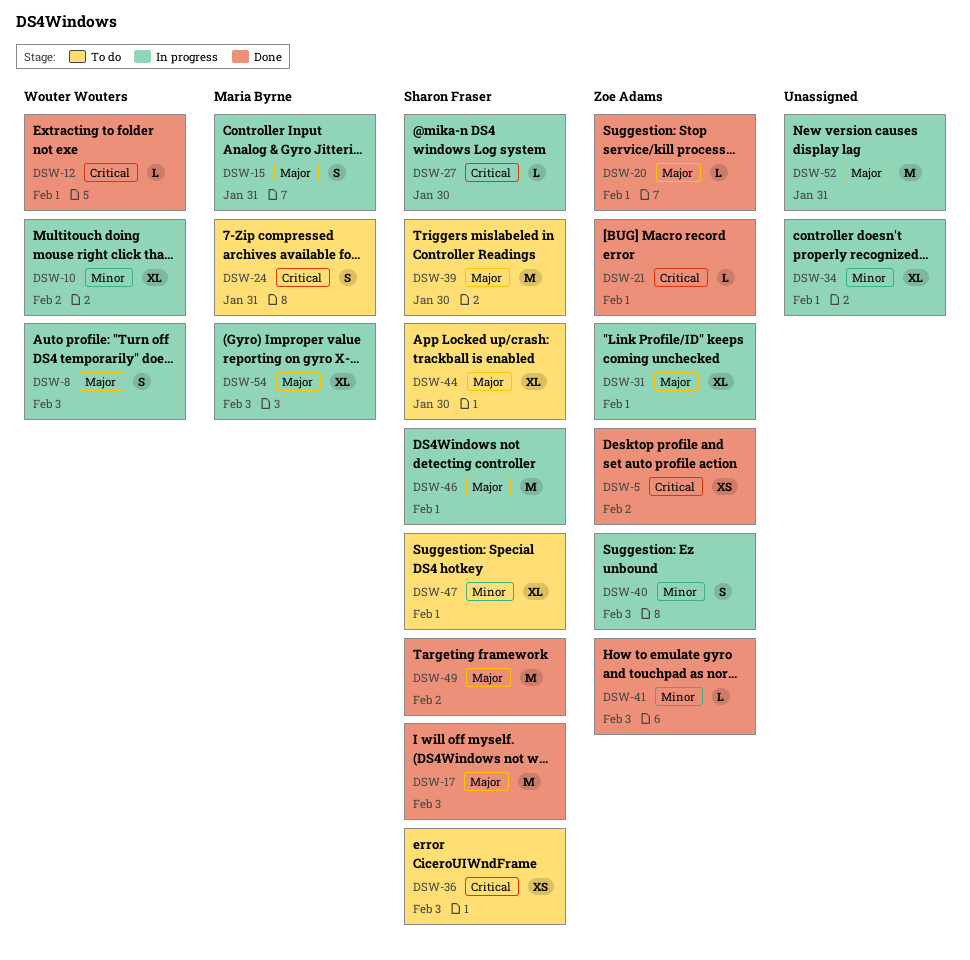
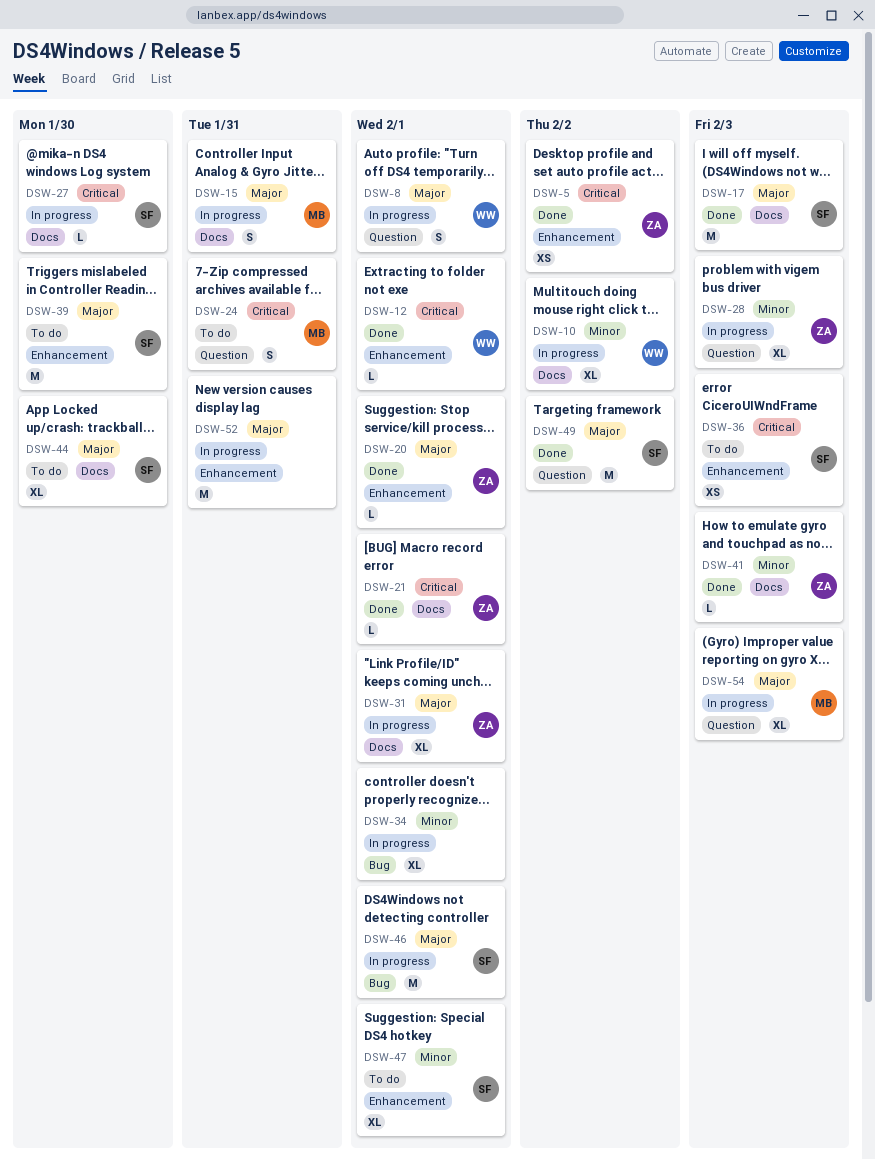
DSW-8, due: Feb 3 -> Feb 1
DSW-28: none -> present
DSW-40: present -> none

